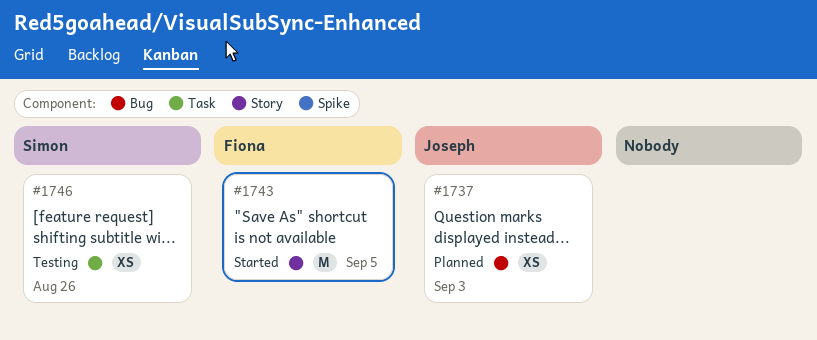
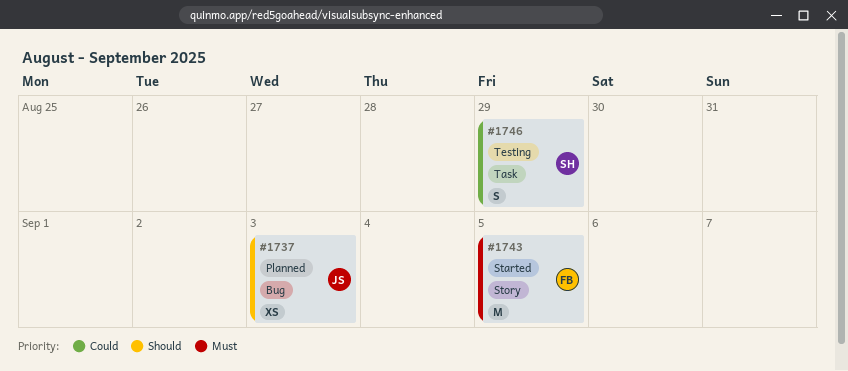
#1746, estimate: XS -> S
#1746, due: Aug 26 -> Aug 29

